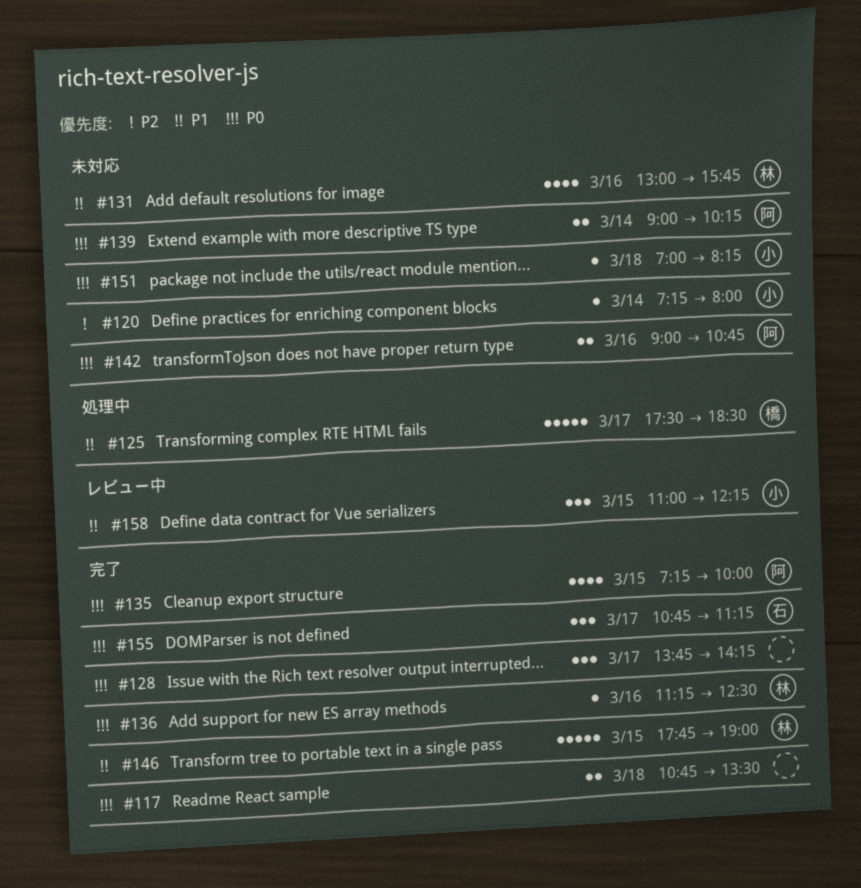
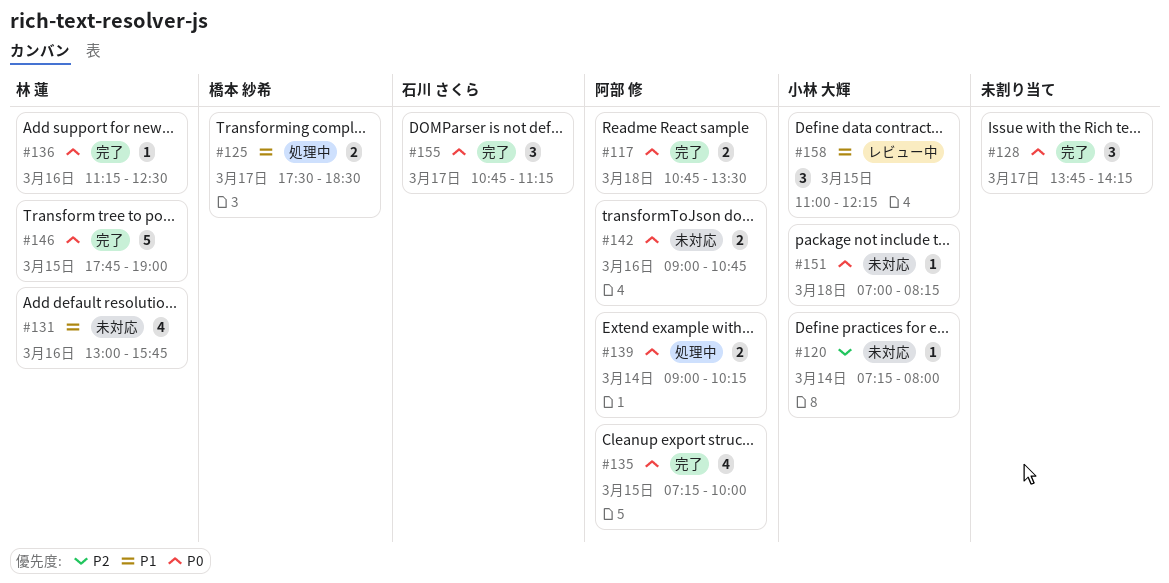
#117, owner: none -> 阿部 修
#125, estimate: 5 -> 2
#139, status: 未対応 -> 処理中
#146, priority: P1 -> P0

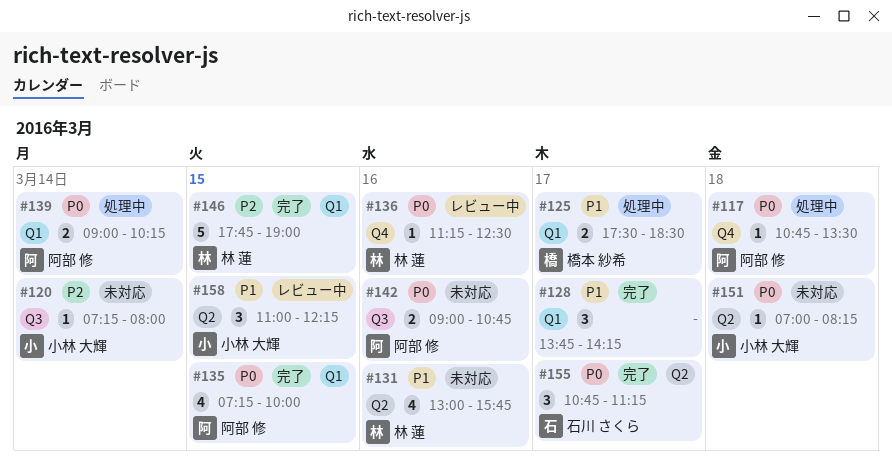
#117, status: 完了 -> 処理中
#117, estimate: 2 -> 1
#128, priority: P0 -> P1
#136, status: 完了 -> レビュー中
#146, priority: P0 -> P2

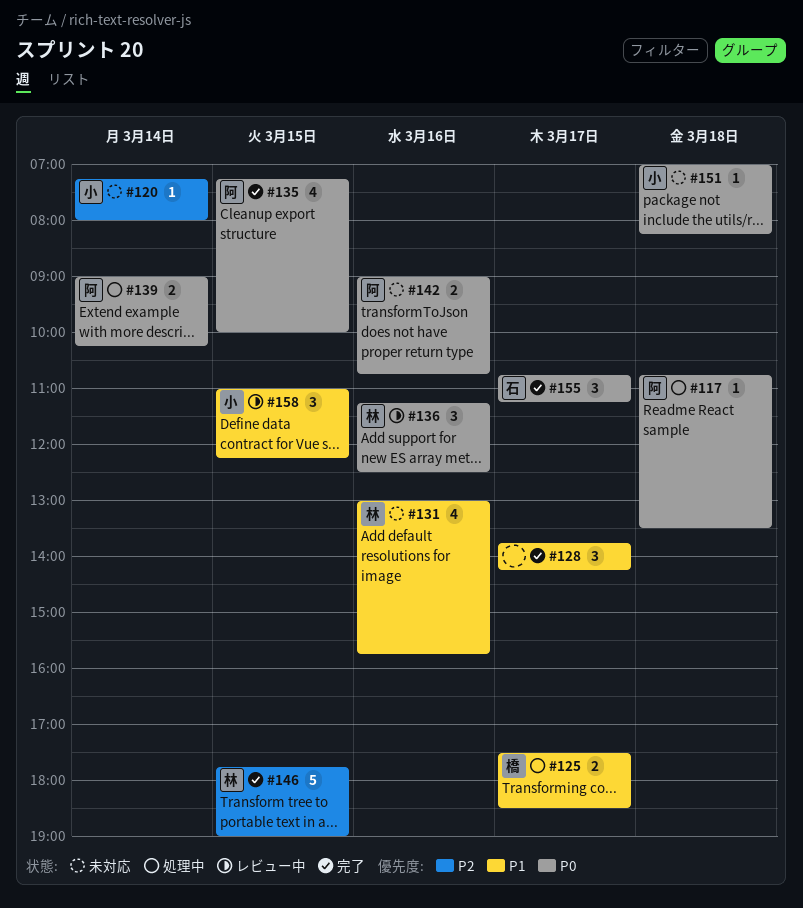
#136, estimate: 1 -> 3

